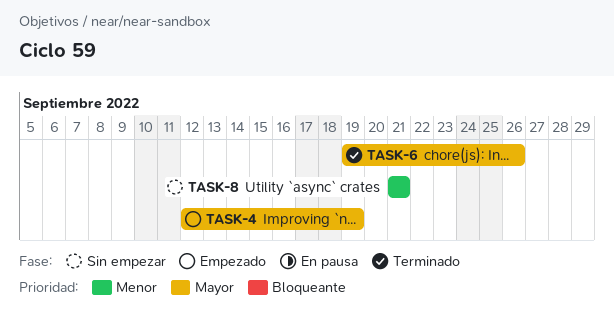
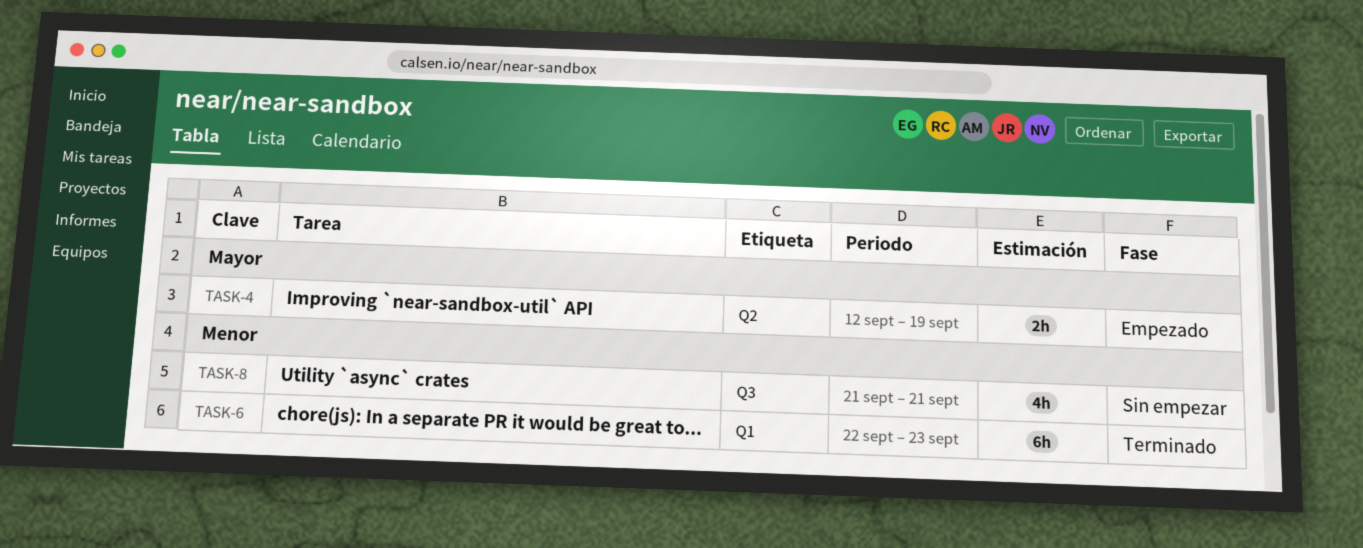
TASK-6, priority: Mayor -> Menor
TASK-6, start: Sep 19 -> Sep 22
TASK-6, due: Sep 26 -> Sep 23

